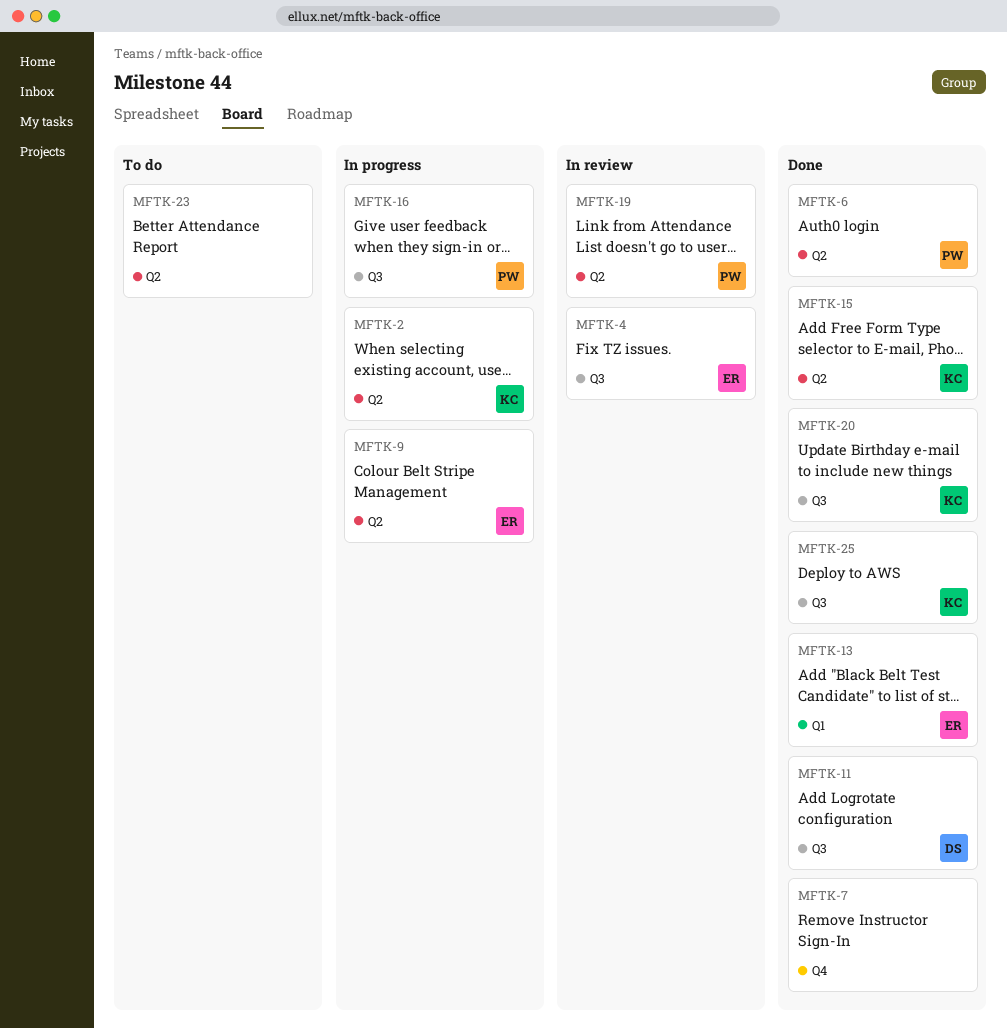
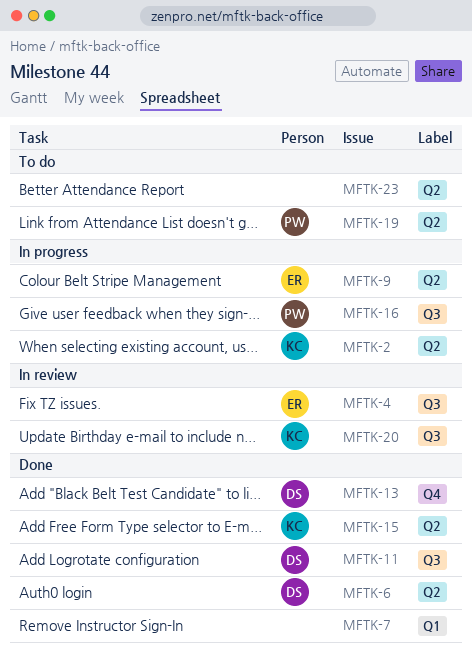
MFTK-6, owner: PW -> DS
MFTK-7, label: Q4 -> Q1
MFTK-13, owner: ER -> DS
MFTK-13, label: Q1 -> Q4
MFTK-19, status: In review -> To do
MFTK-20, status: Done -> In review
MFTK-25: present -> none

